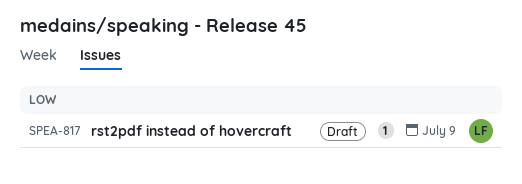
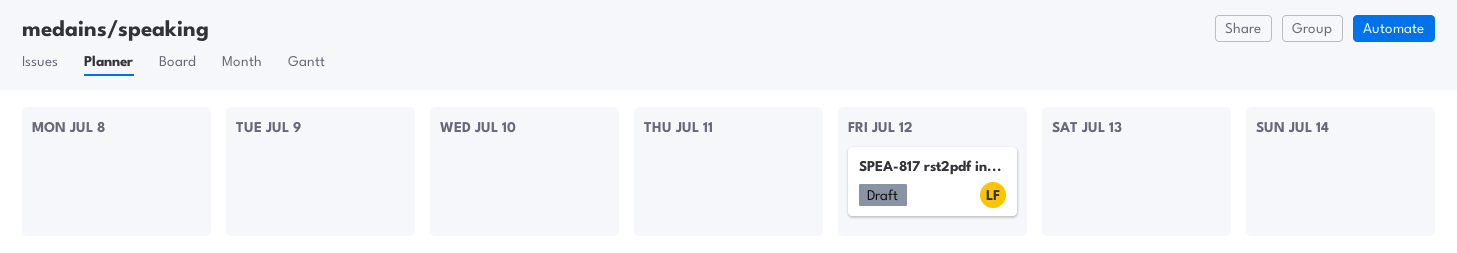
SPEA-817, due: Jul 9 -> Jul 12

